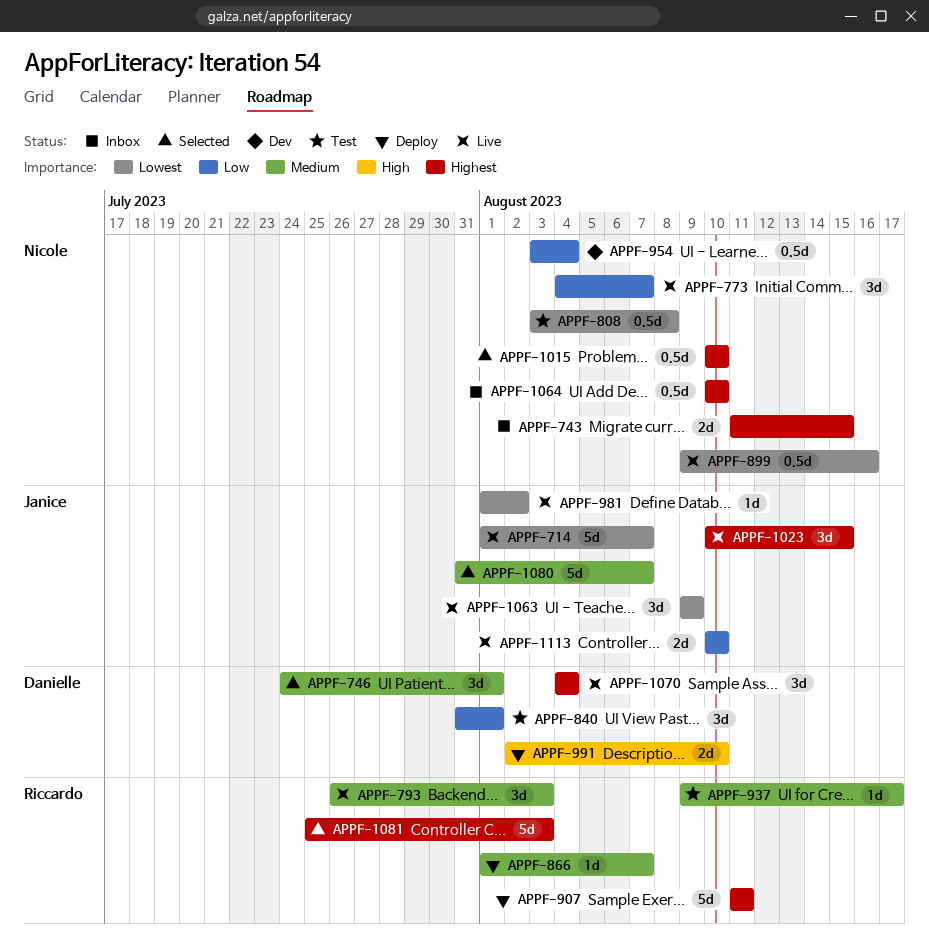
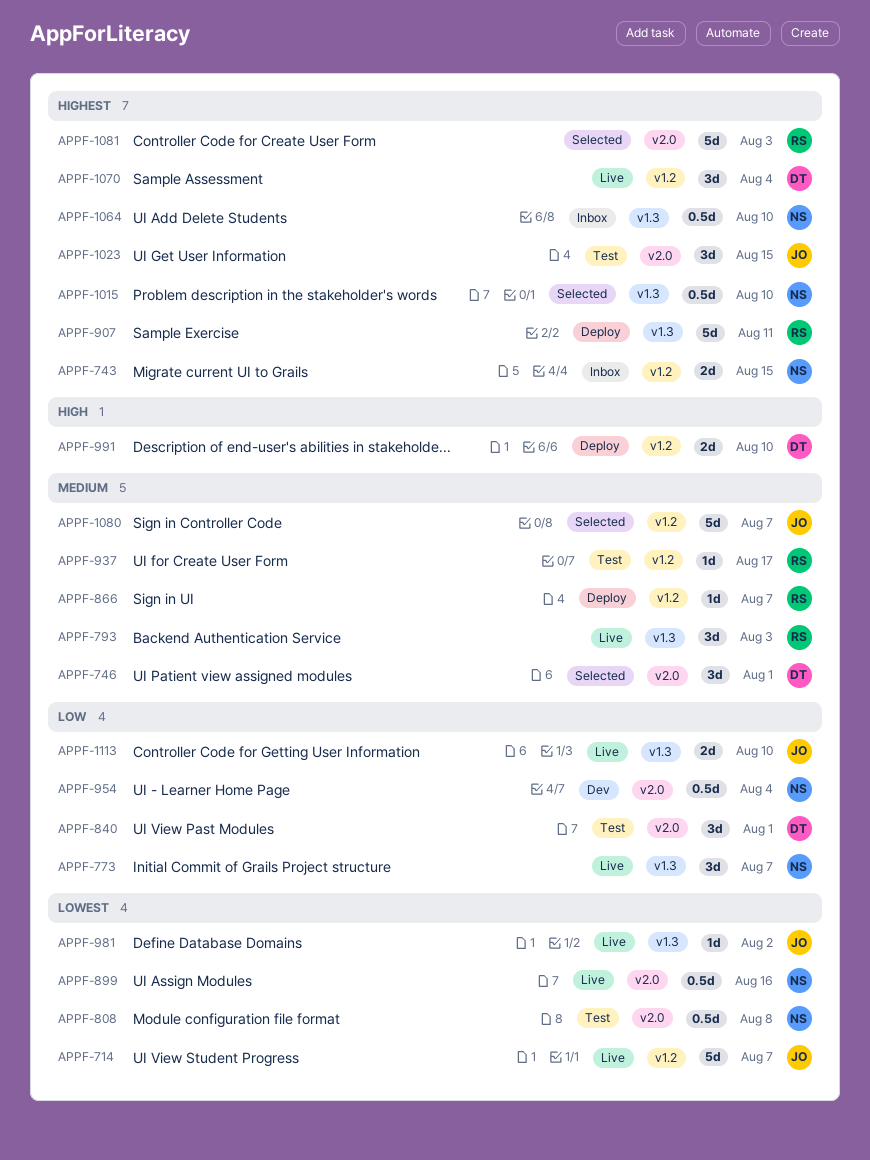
APPF-1023, status: Live -> Test
APPF-1063: present -> none

